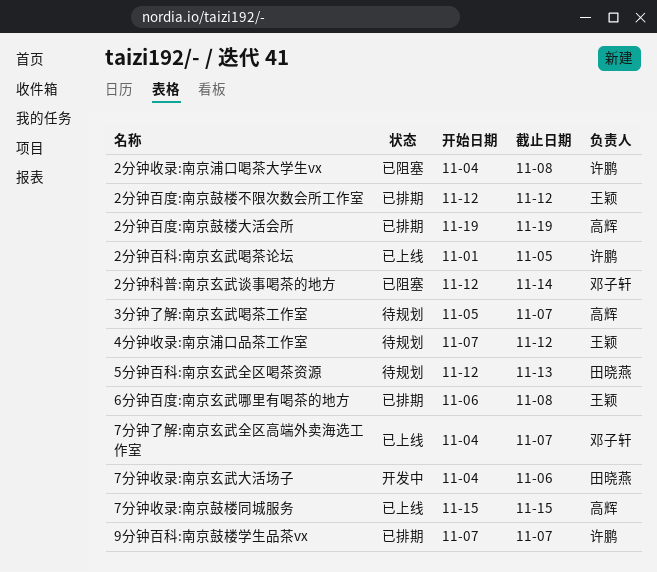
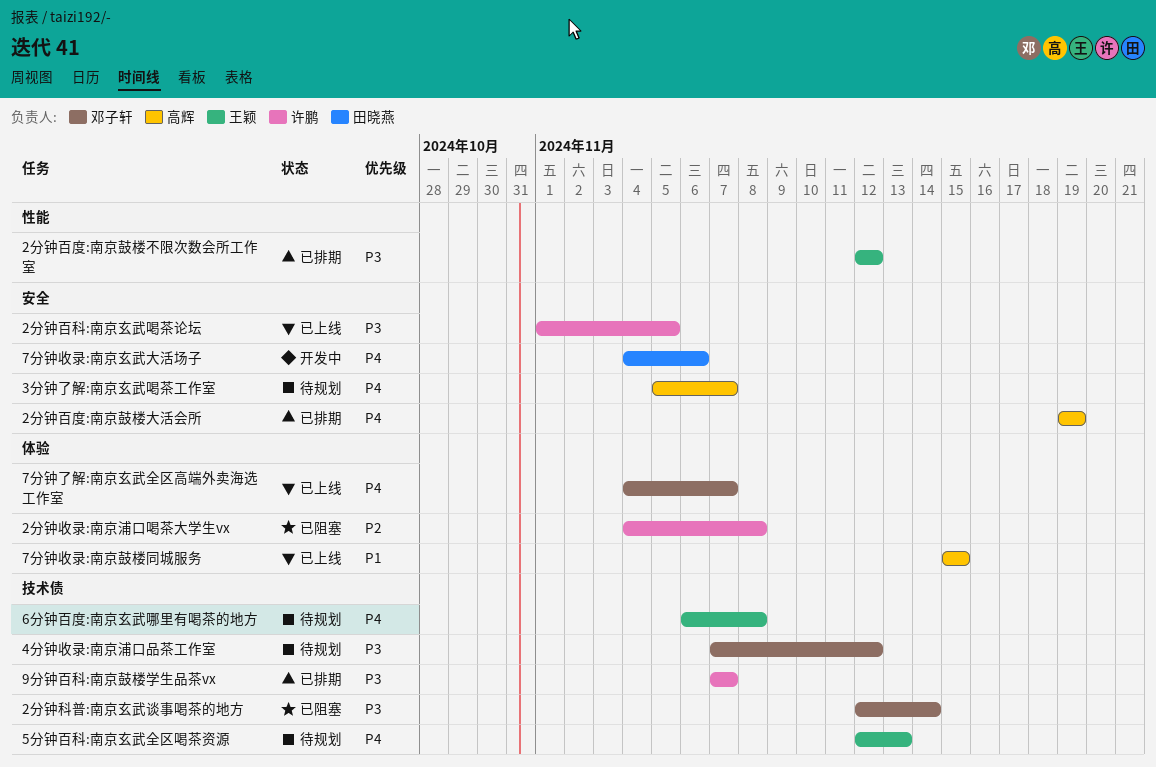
4分钟收录:南京浦口品茶工作室, owner: 王颖 -> 邓子轩
5分钟百科:南京玄武全区喝茶资源, owner: 田晓燕 -> 王颖
6分钟百度:南京玄武哪里有喝茶的地方, status: 已排期 -> 待规划

